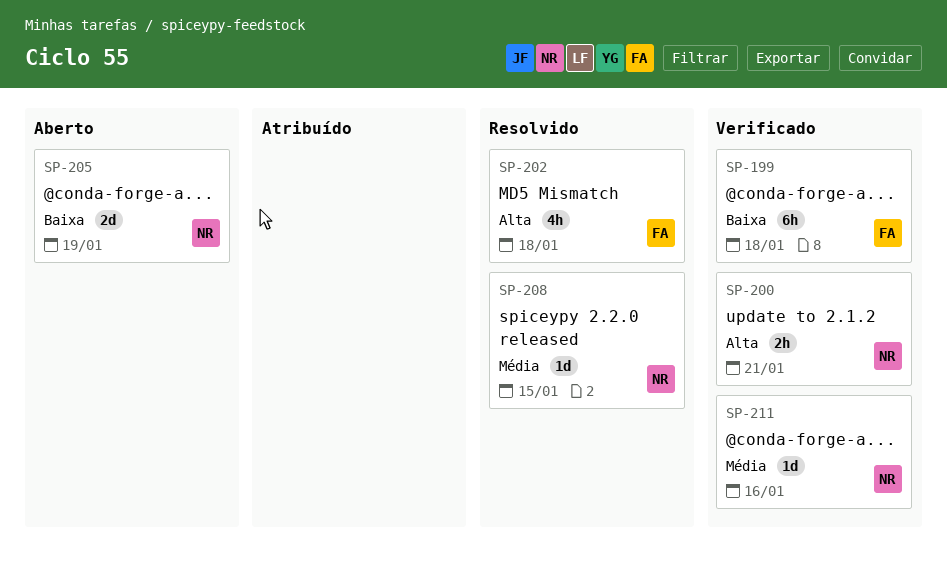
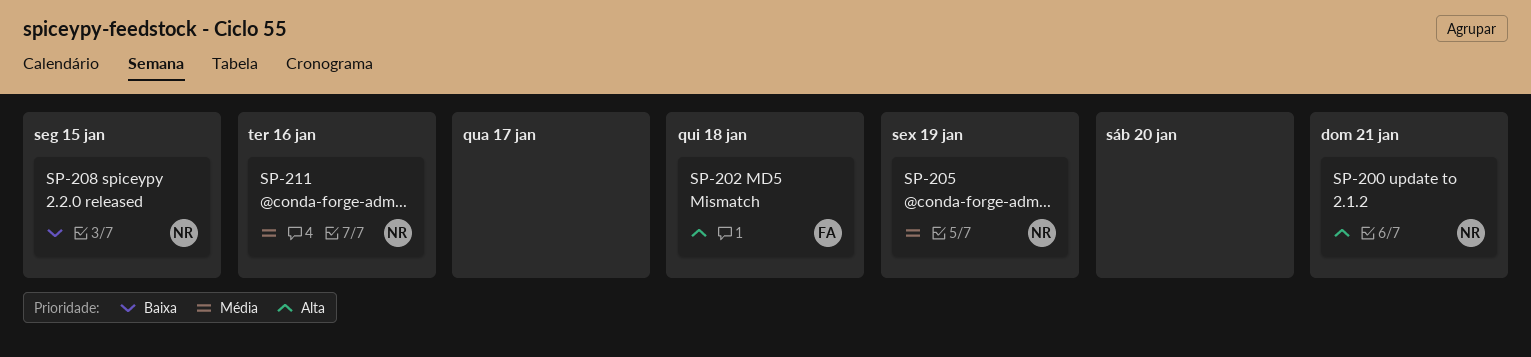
SP-199: present -> none
SP-205, priority: Baixa -> Média
SP-208, priority: Média -> Baixa

